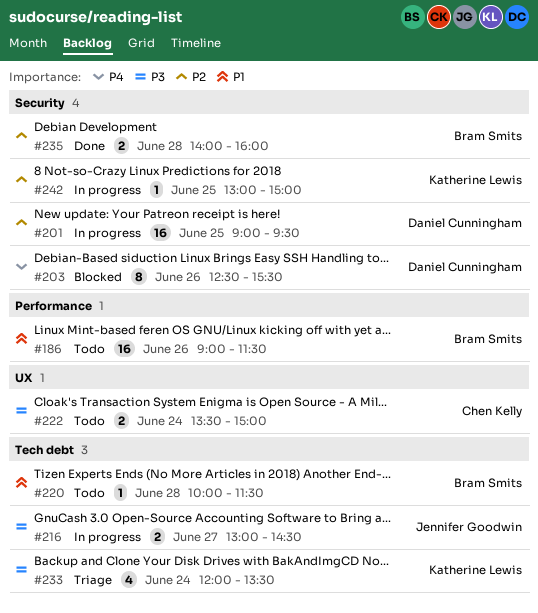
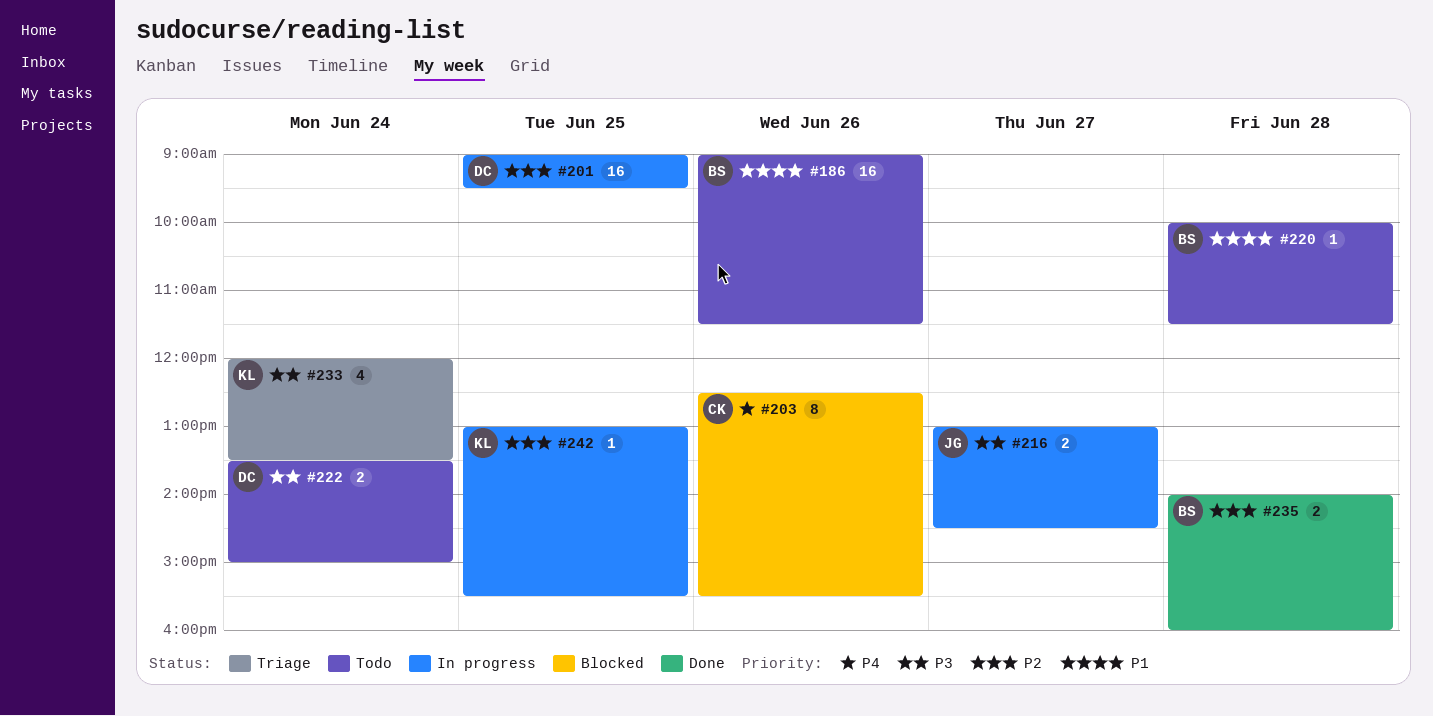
#203, owner: Daniel Cunningham -> Chen Kelly
#222, owner: Chen Kelly -> Daniel Cunningham
#242, ends: 15:00 -> 15:30

